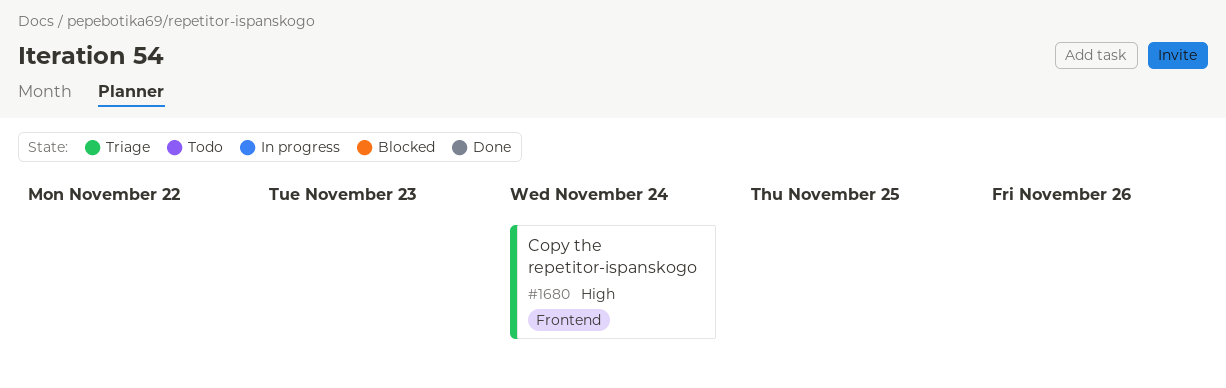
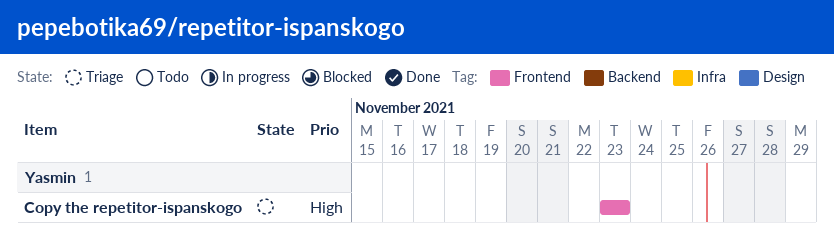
Copy the repetitor-ispanskogo, due: Nov 24 -> Nov 23

